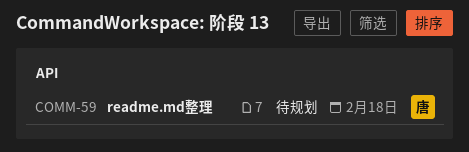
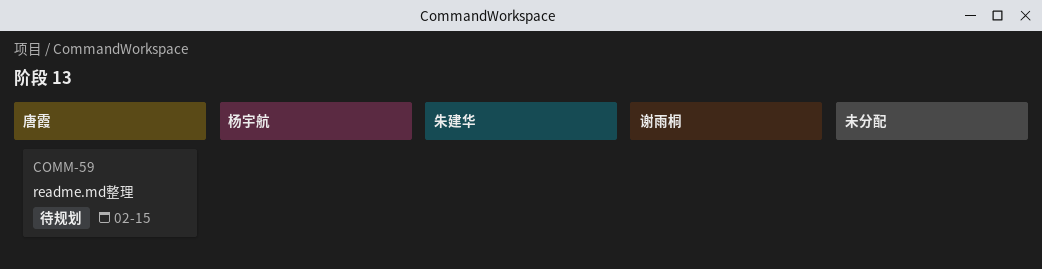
COMM-59, due: Feb 18 -> Feb 15

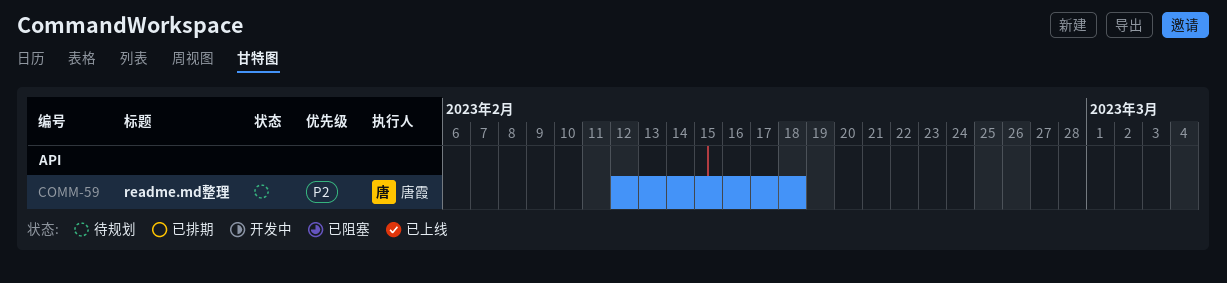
COMM-59, due: Feb 15 -> Feb 18

